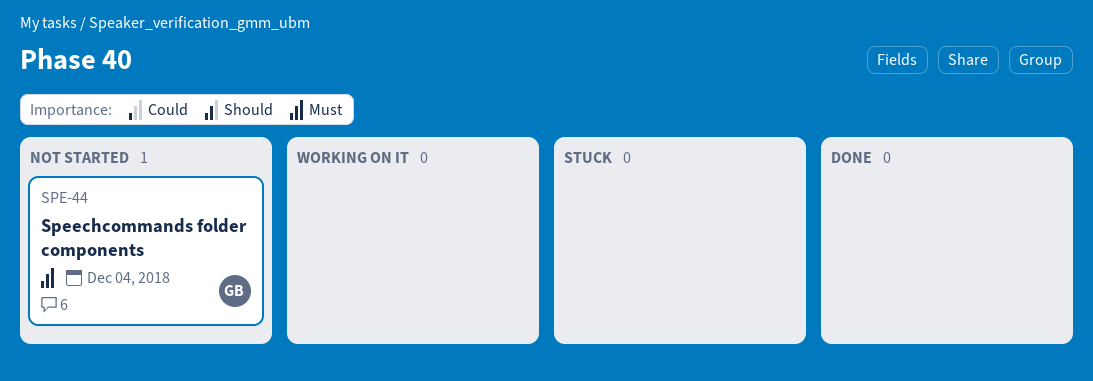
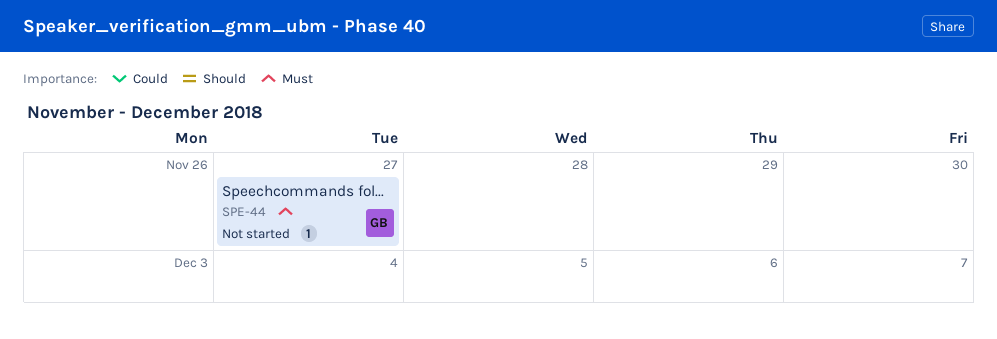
SPE-44, due: Dec 4 -> Nov 27

